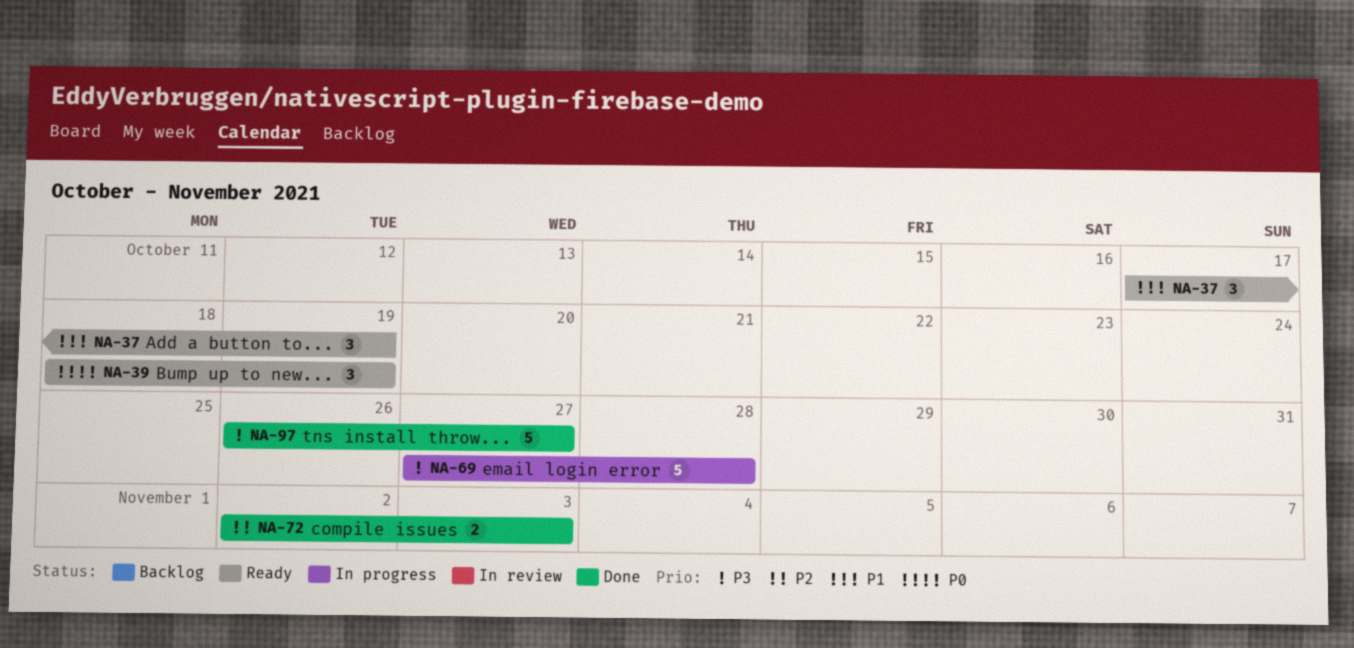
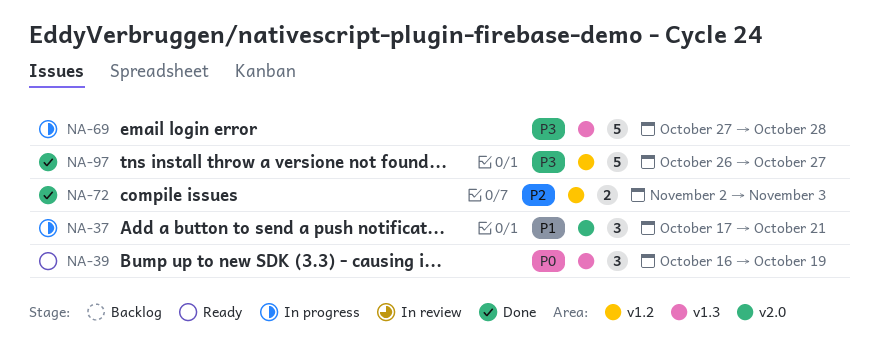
NA-37, status: Ready -> In progress
NA-37, due: Oct 19 -> Oct 21
NA-39, start: Oct 18 -> Oct 16

